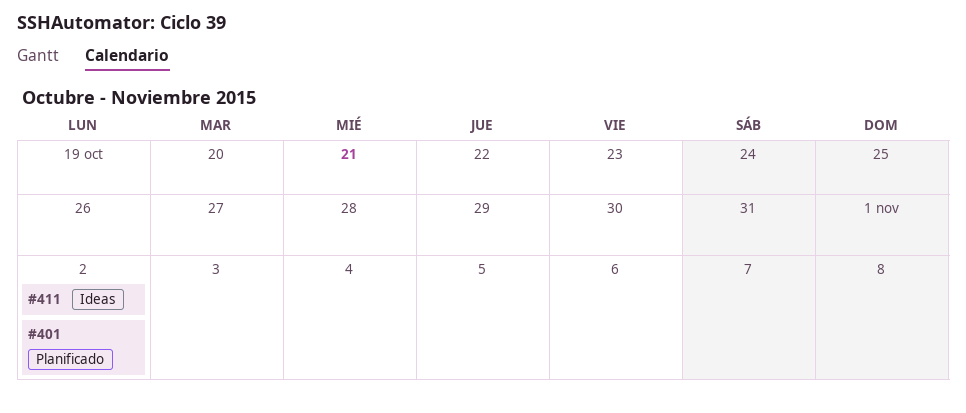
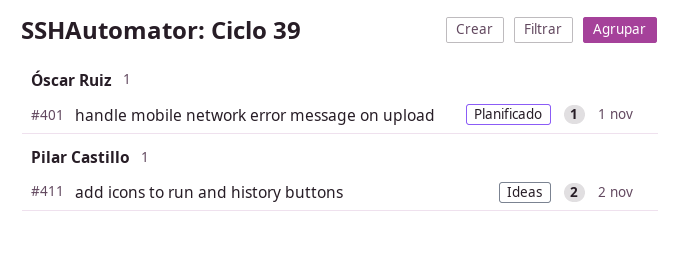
#401, due: Nov 2 -> Nov 1

